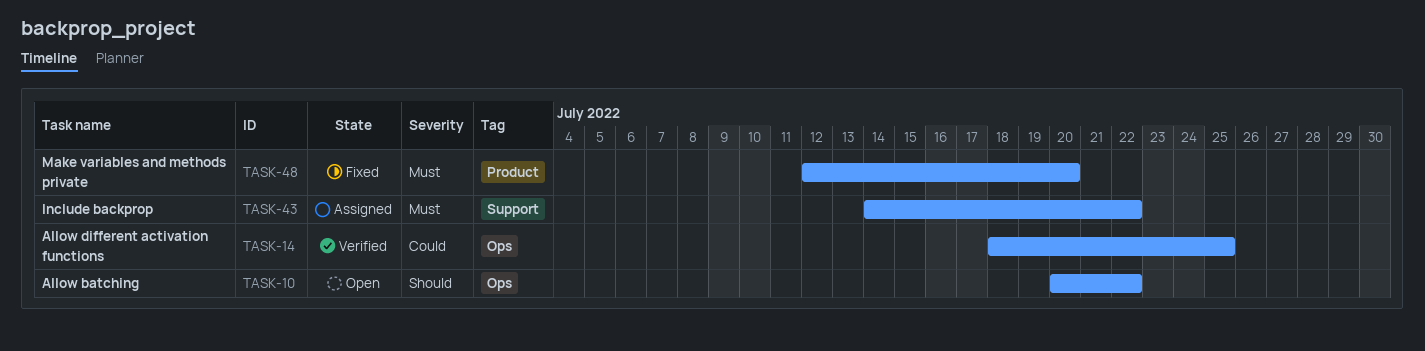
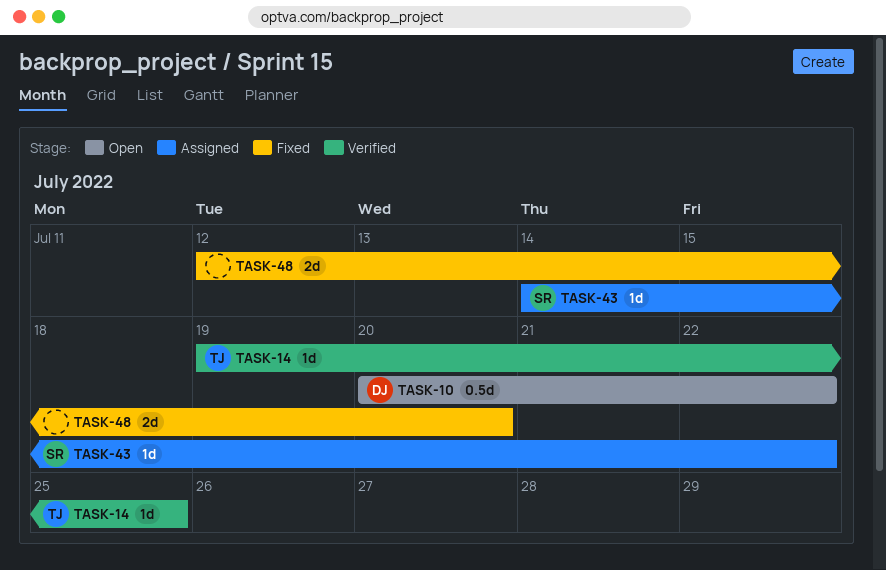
TASK-14, start: Jul 18 -> Jul 19

